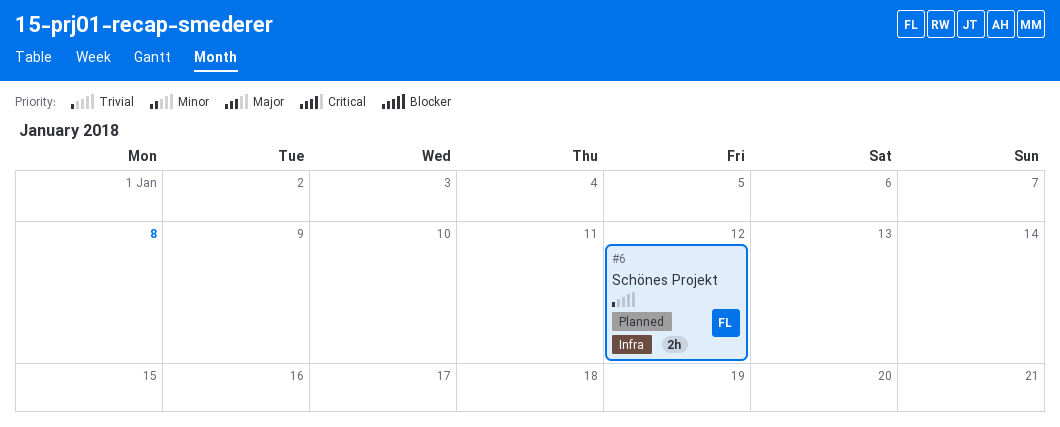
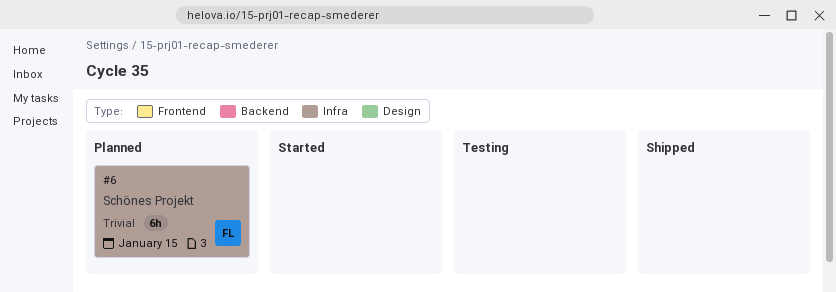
#6, estimate: 2h -> 6h
#6, due: Jan 12 -> Jan 15

